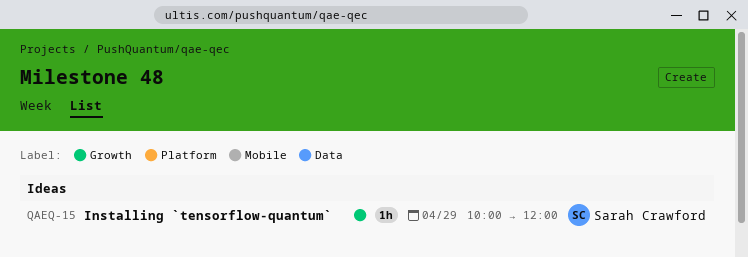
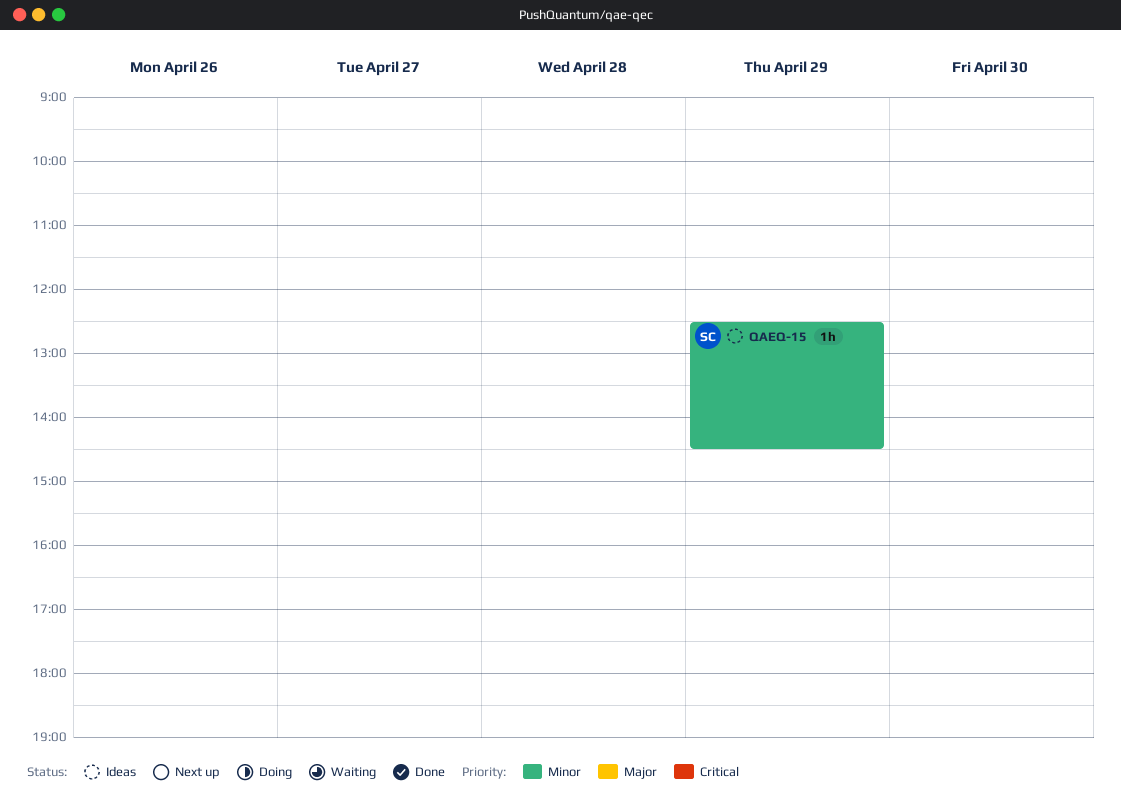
QAEQ-15, begins: 10:00 -> 12:30
QAEQ-15, ends: 12:00 -> 14:30

